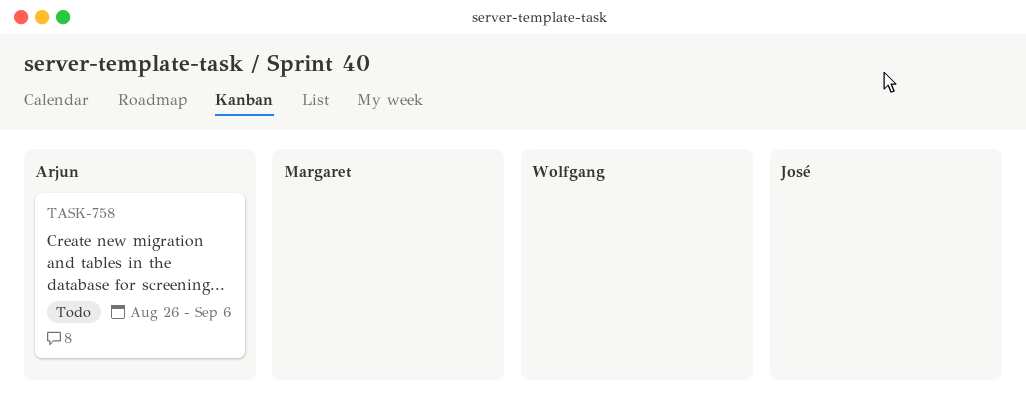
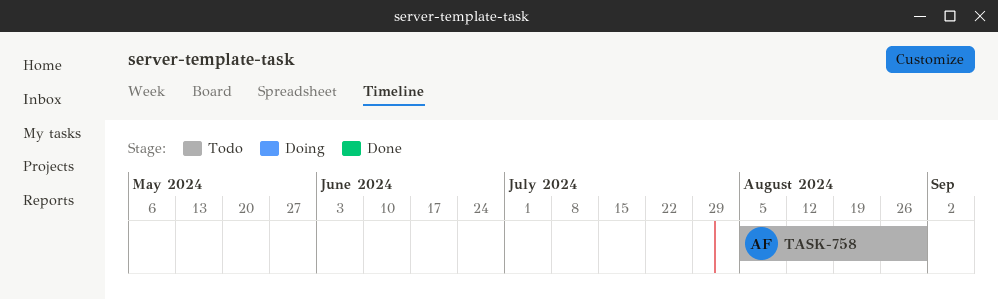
TASK-758, start: Aug 26 -> Aug 5
TASK-758, due: Sep 6 -> Aug 30

